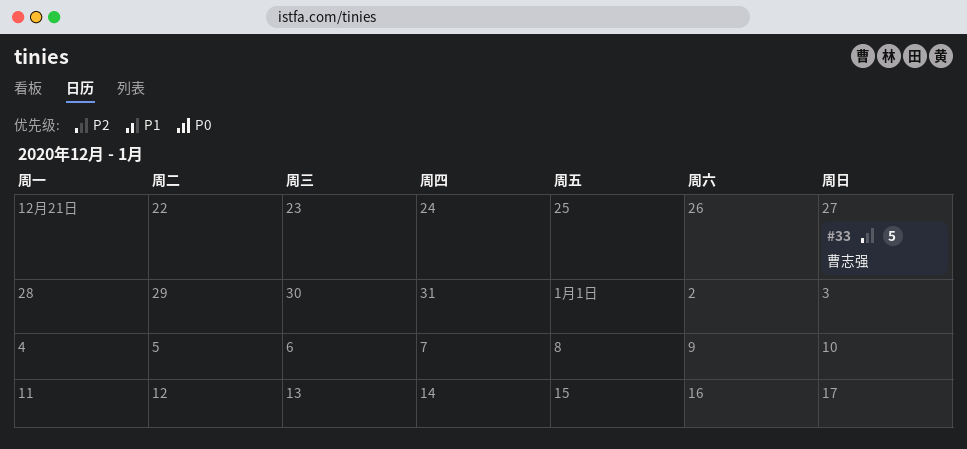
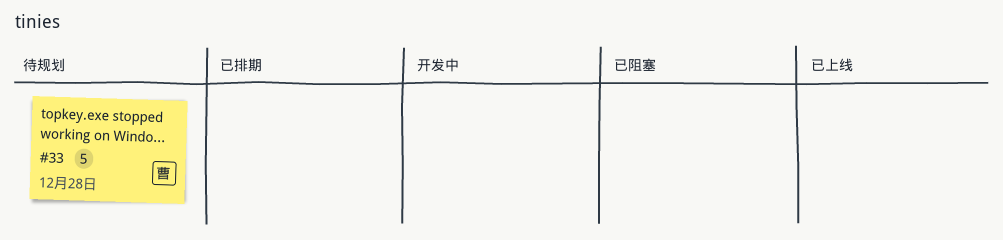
#33, due: Dec 27 -> Dec 28

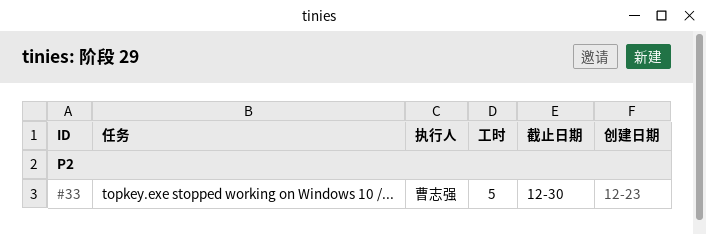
#33, due: Dec 28 -> Dec 30

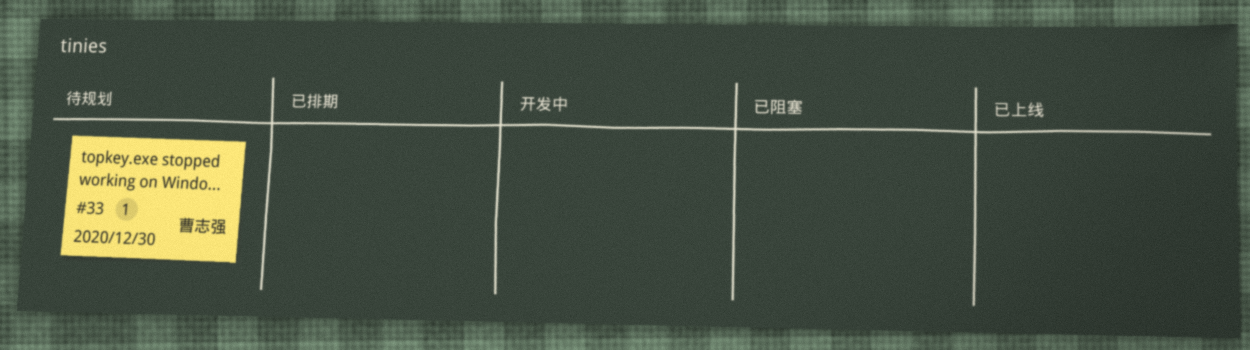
#33, estimate: 5 -> 1

